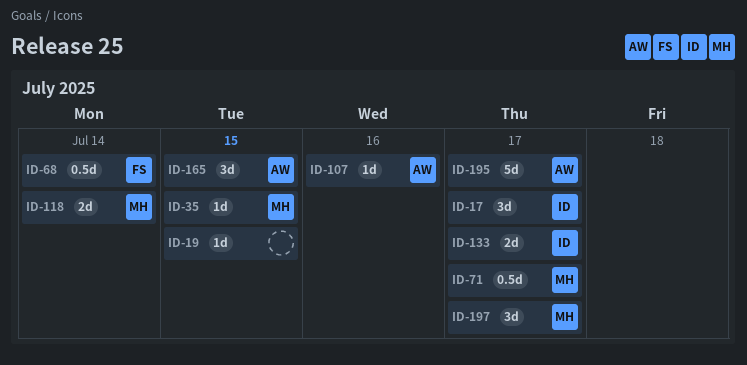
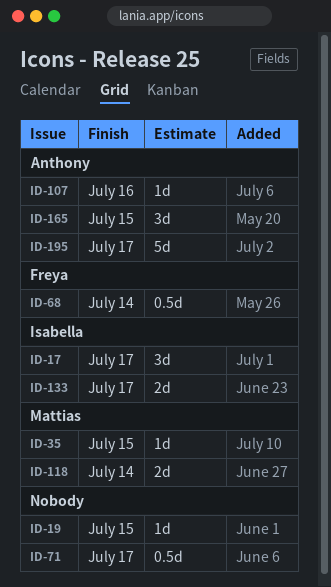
ID-71, owner: Mattias -> none
ID-197: present -> none

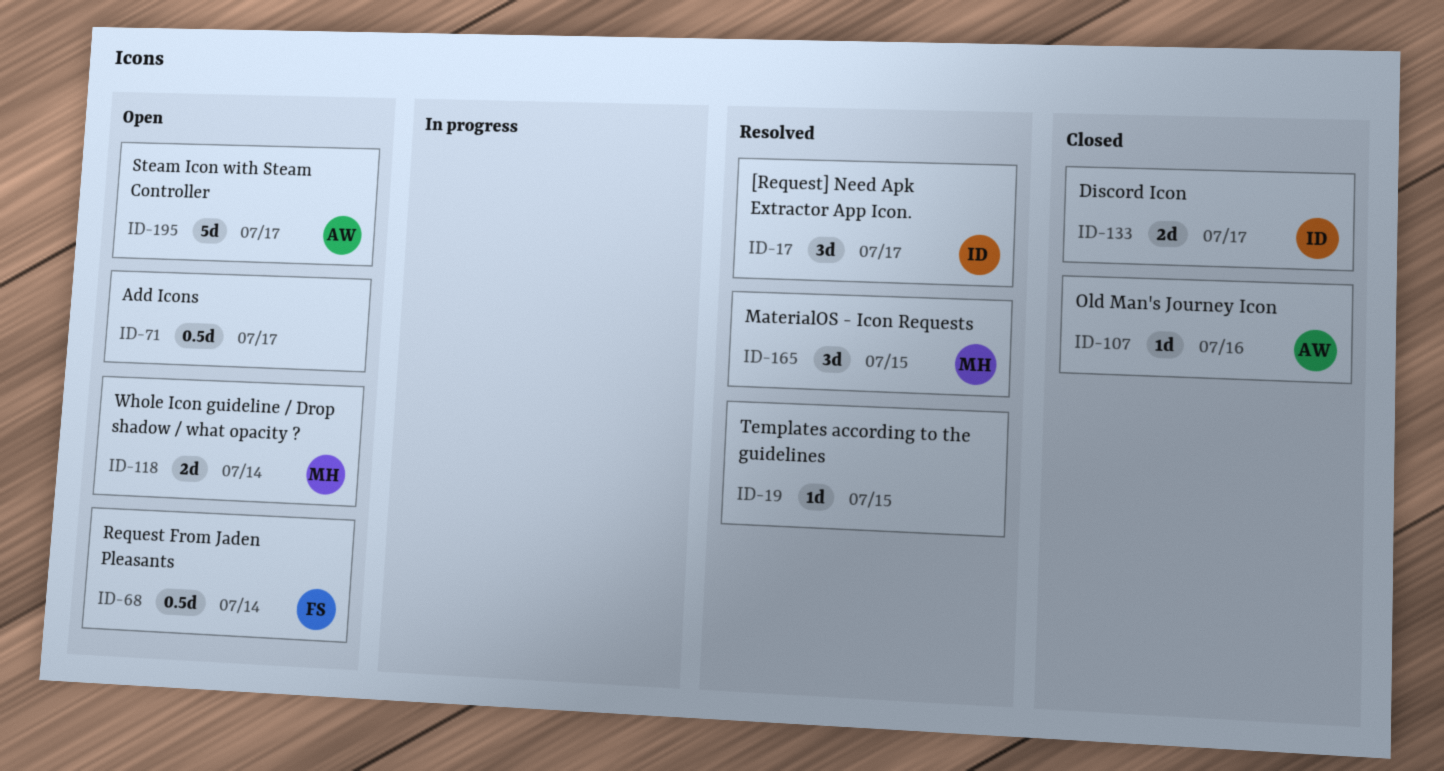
ID-35: present -> none
ID-165, owner: Anthony -> Mattias

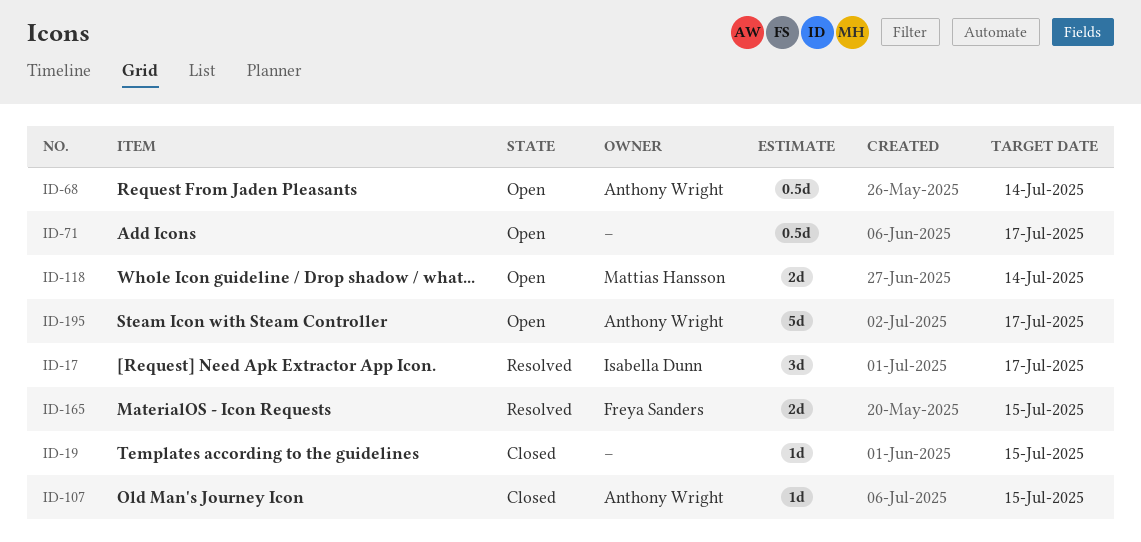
ID-19, status: Resolved -> Closed
ID-68, owner: Freya Sanders -> Anthony Wright
ID-107, due: Jul 16 -> Jul 15
ID-133: present -> none
ID-165, owner: Mattias Hansson -> Freya Sanders
ID-165, estimate: 3d -> 2d

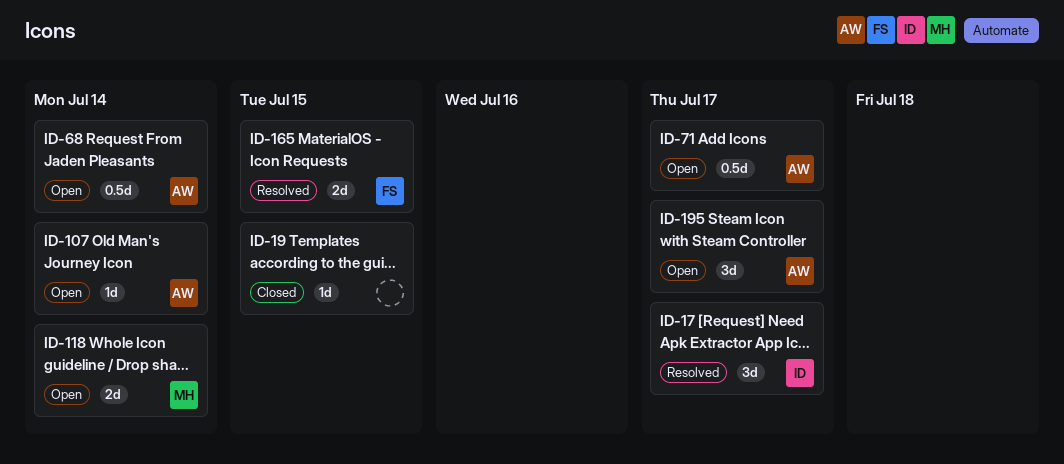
ID-71, owner: none -> Anthony Wright
ID-107, status: Closed -> Open
ID-107, due: Jul 15 -> Jul 14
ID-195, estimate: 5d -> 3d

